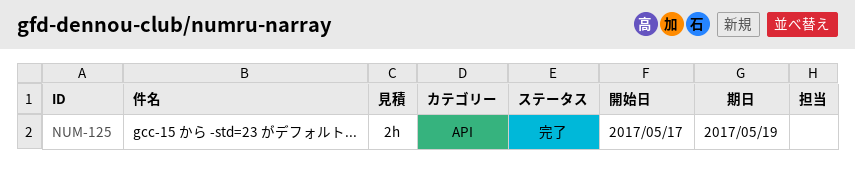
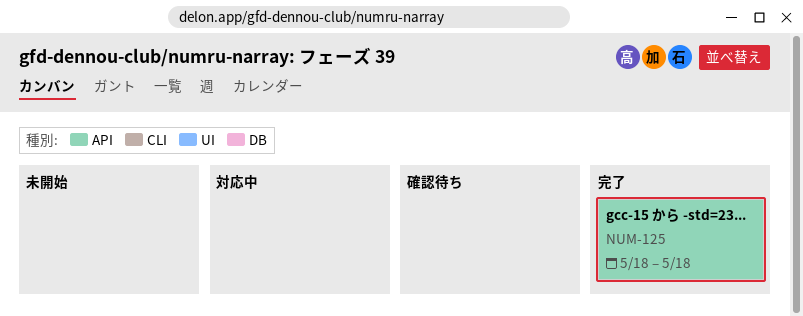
NUM-125, start: May 17 -> May 18
NUM-125, due: May 19 -> May 18

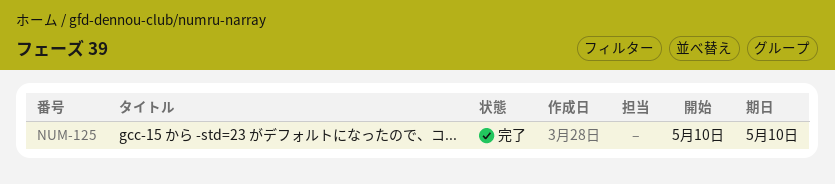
NUM-125, start: May 18 -> May 10
NUM-125, due: May 18 -> May 10

